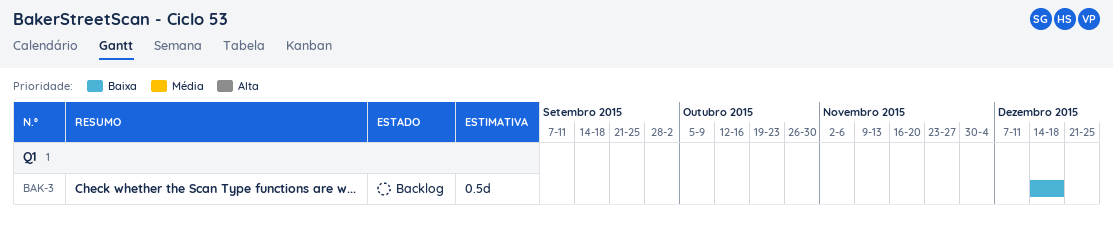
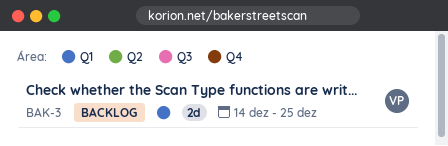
BAK-3, estimate: 0.5d -> 2d
BAK-3, due: Dec 18 -> Dec 25

